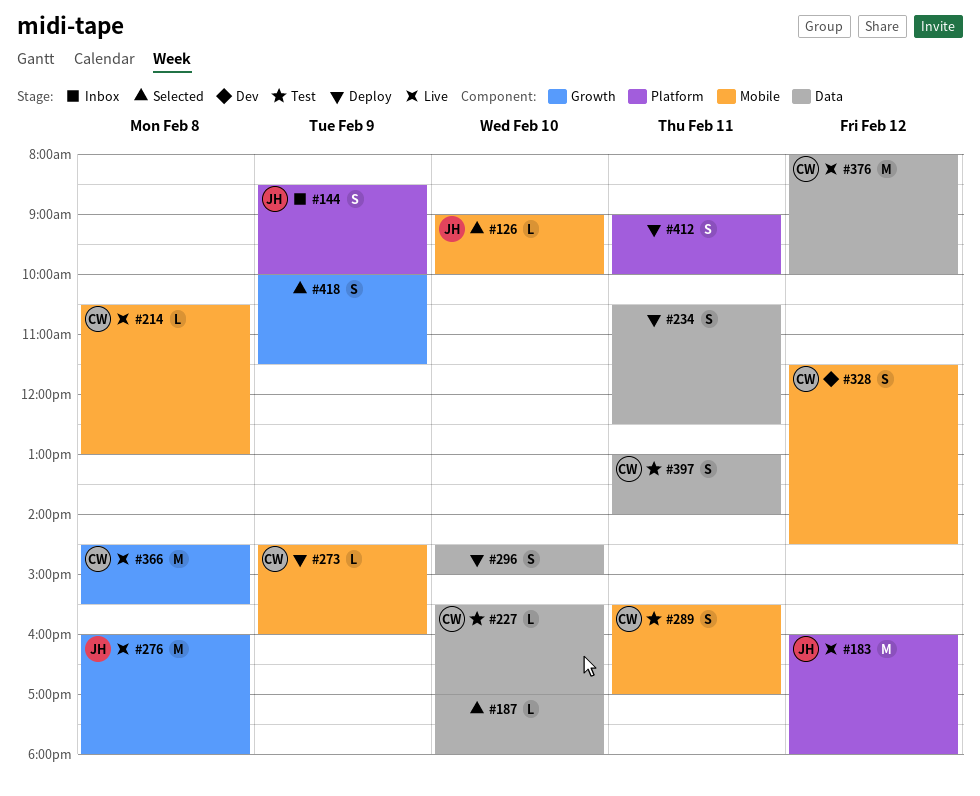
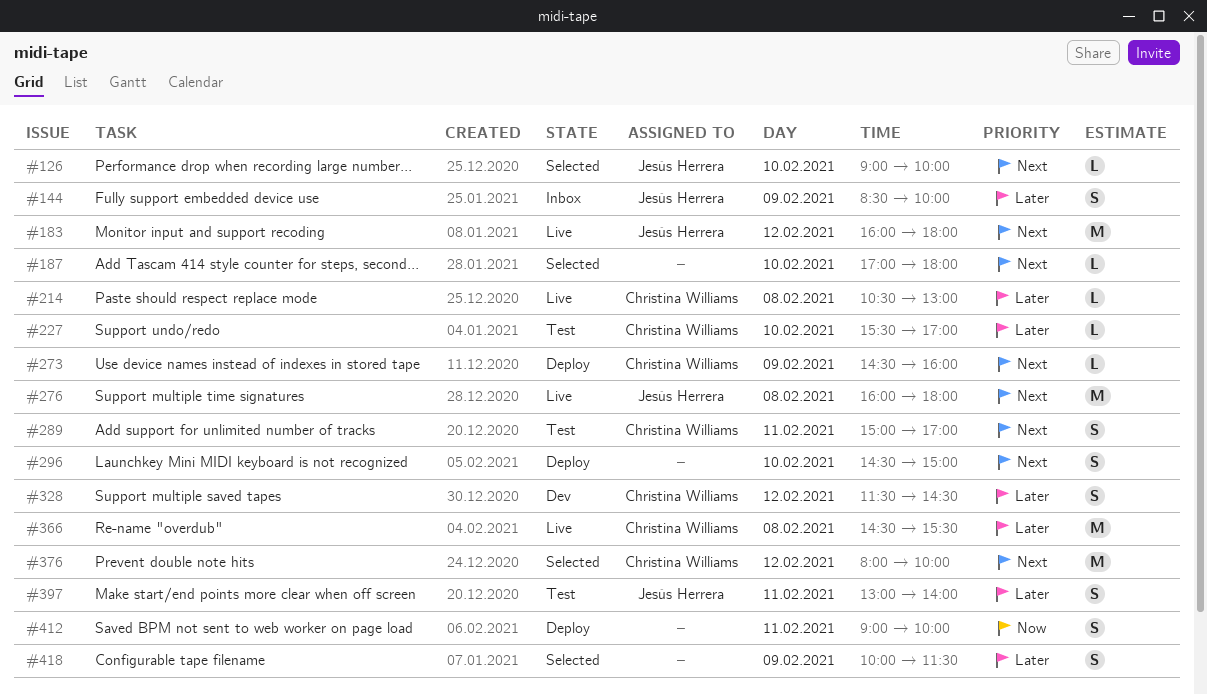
#234: present -> none
#289, begins: 15:30 -> 15:00
#376, status: Live -> Selected
#397, owner: Christina Williams -> Jesús Herrera

